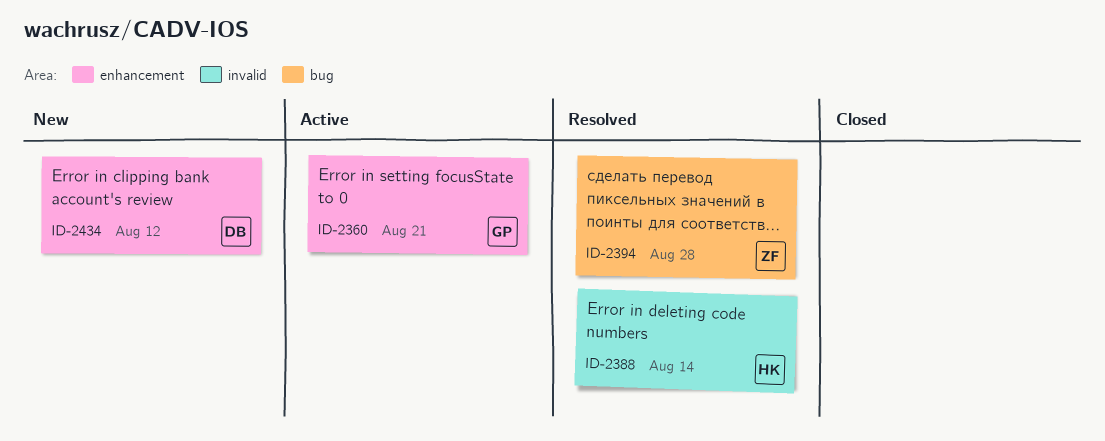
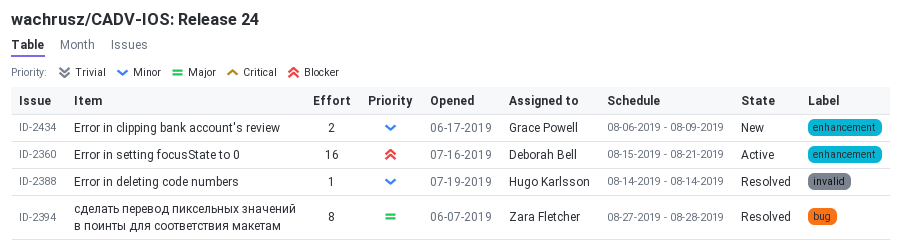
ID-2360, owner: Grace Powell -> Deborah Bell
ID-2434, owner: Deborah Bell -> Grace Powell
ID-2434, due: Aug 12 -> Aug 9

